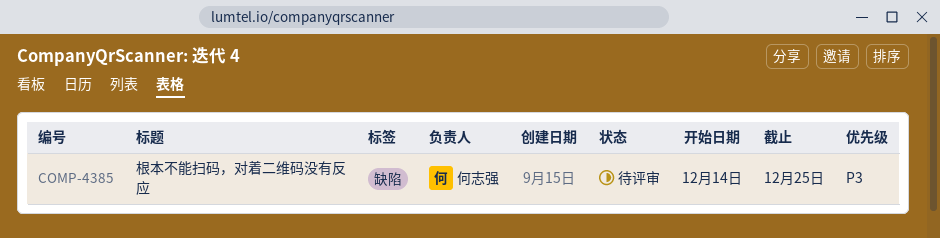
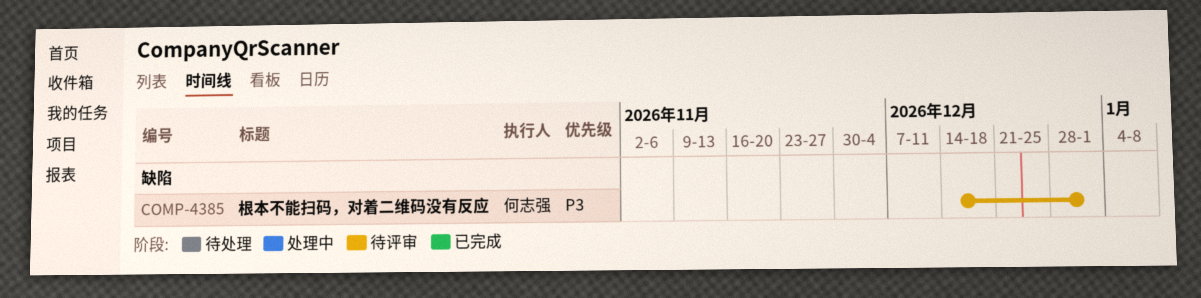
COMP-4385, due: Dec 25 -> Jan 1

